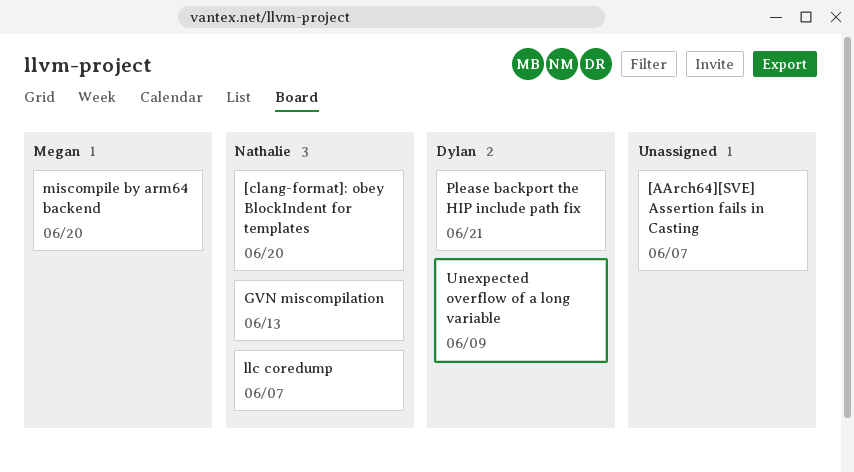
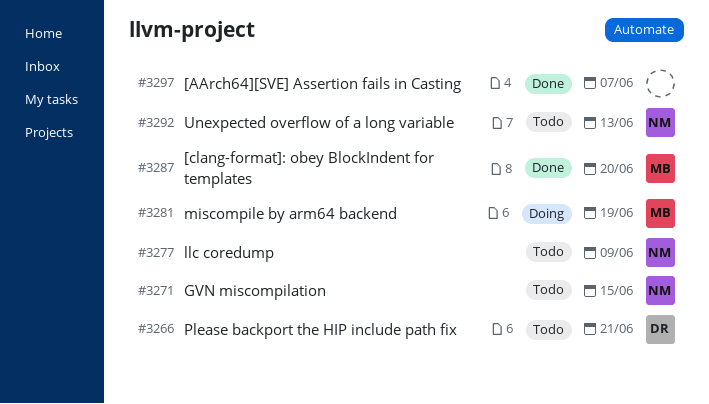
[clang-format]: obey BlockIndent for templates, owner: Nathalie -> Megan
GVN miscompilation, due: Jun 13 -> Jun 15
llc coredump, due: Jun 7 -> Jun 9
miscompile by arm64 backend, due: Jun 20 -> Jun 19
Unexpected overflow of a long variable, owner: Dylan -> Nathalie
Unexpected overflow of a long variable, due: Jun 9 -> Jun 13

